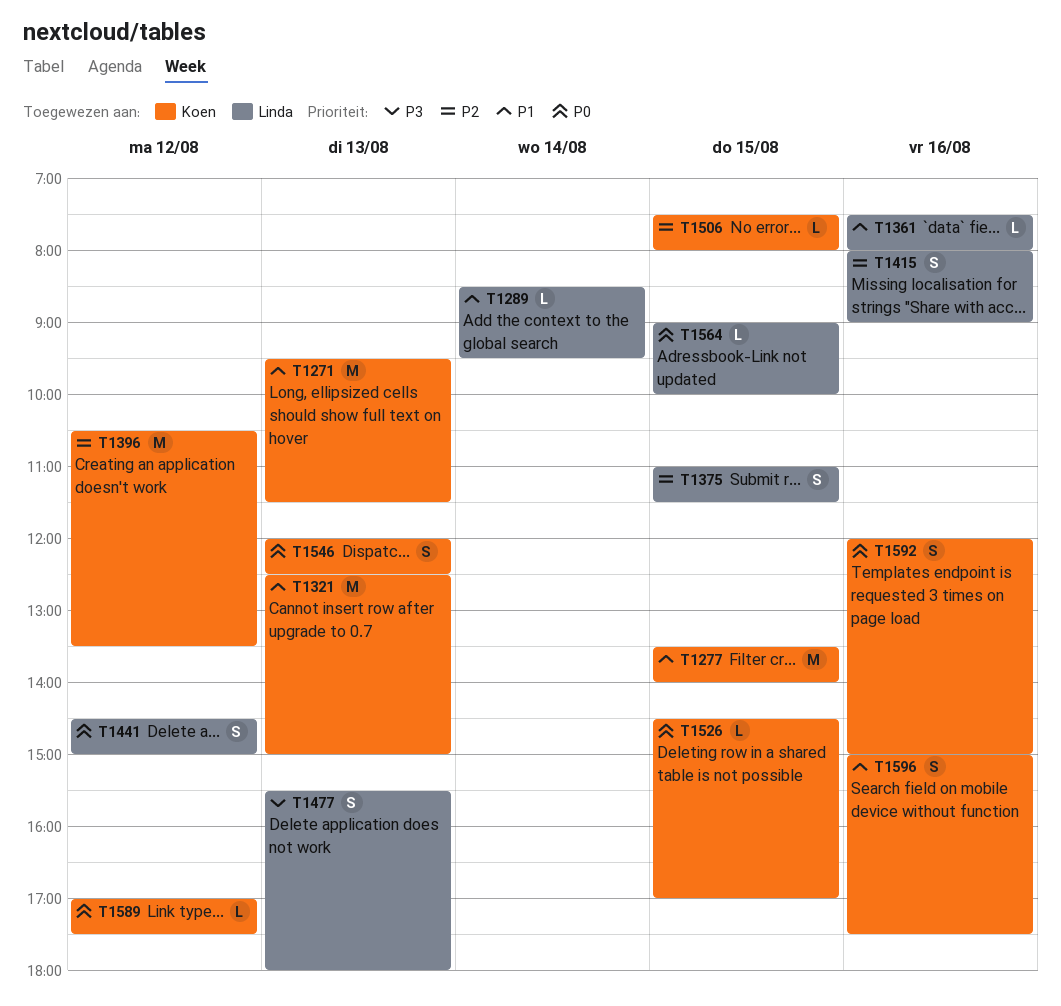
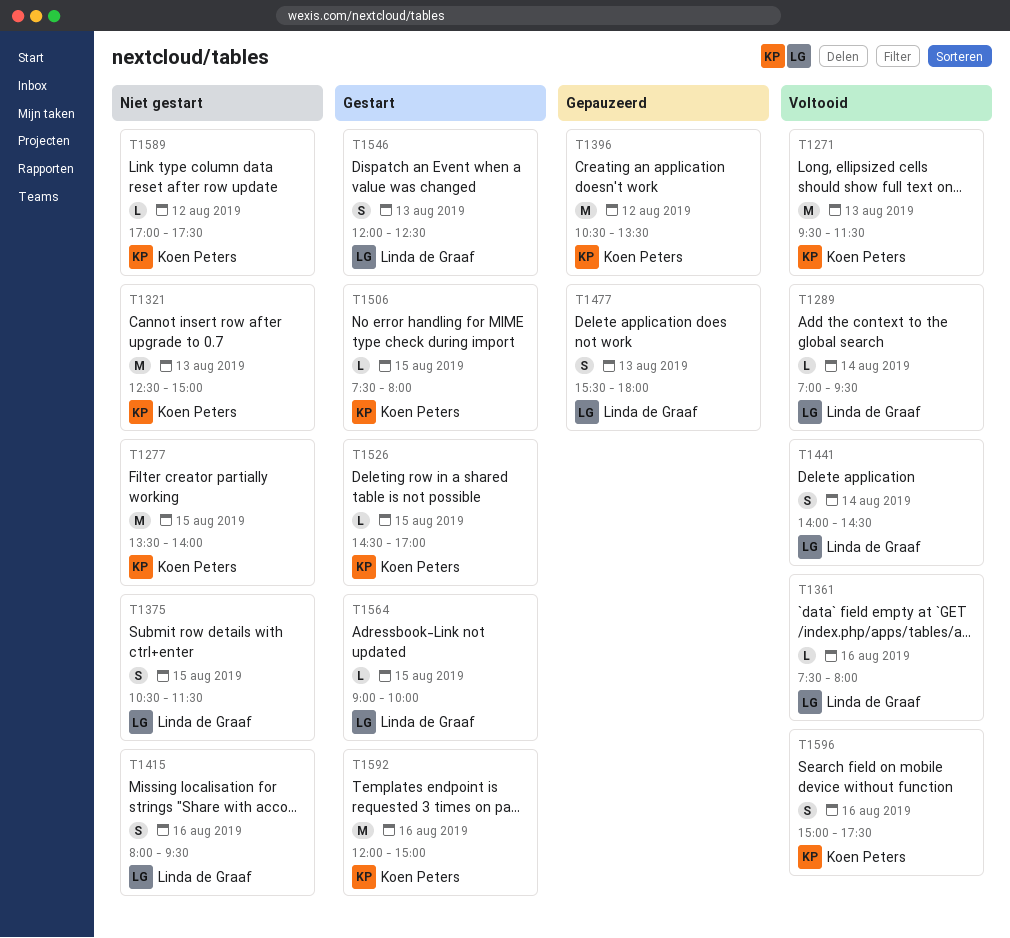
T1289, begins: 08:30 -> 07:00
T1375, begins: 11:00 -> 10:30
T1415, ends: 09:00 -> 09:30
T1441, day: Aug 12 -> Aug 14
T1441, begins: 14:30 -> 14:00
T1441, ends: 15:00 -> 14:30
T1546, owner: Koen Peters -> Linda de Graaf
T1592, estimate: S -> M

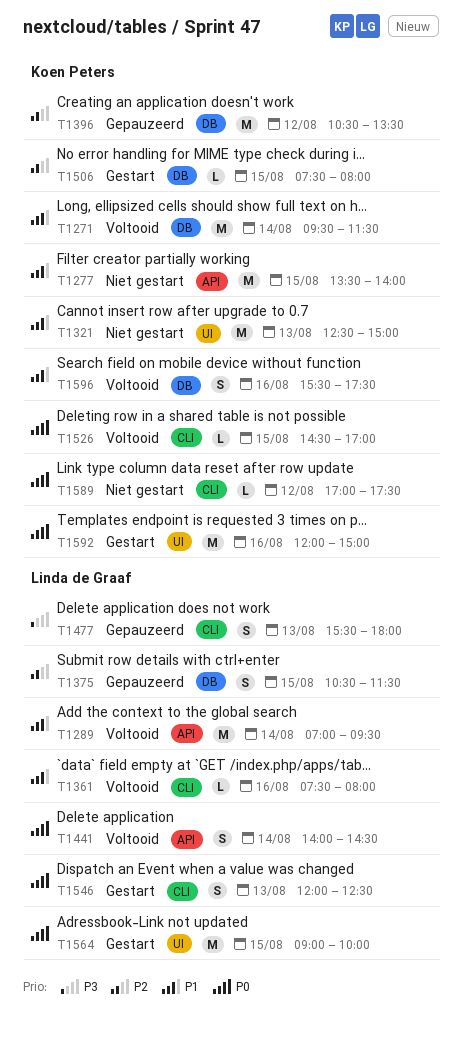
T1271, day: Aug 13 -> Aug 14
T1289, estimate: L -> M
T1375, status: Niet gestart -> Gepauzeerd
T1415: present -> none
T1526, status: Gestart -> Voltooid
T1564, estimate: L -> M
T1596, begins: 15:00 -> 15:30

